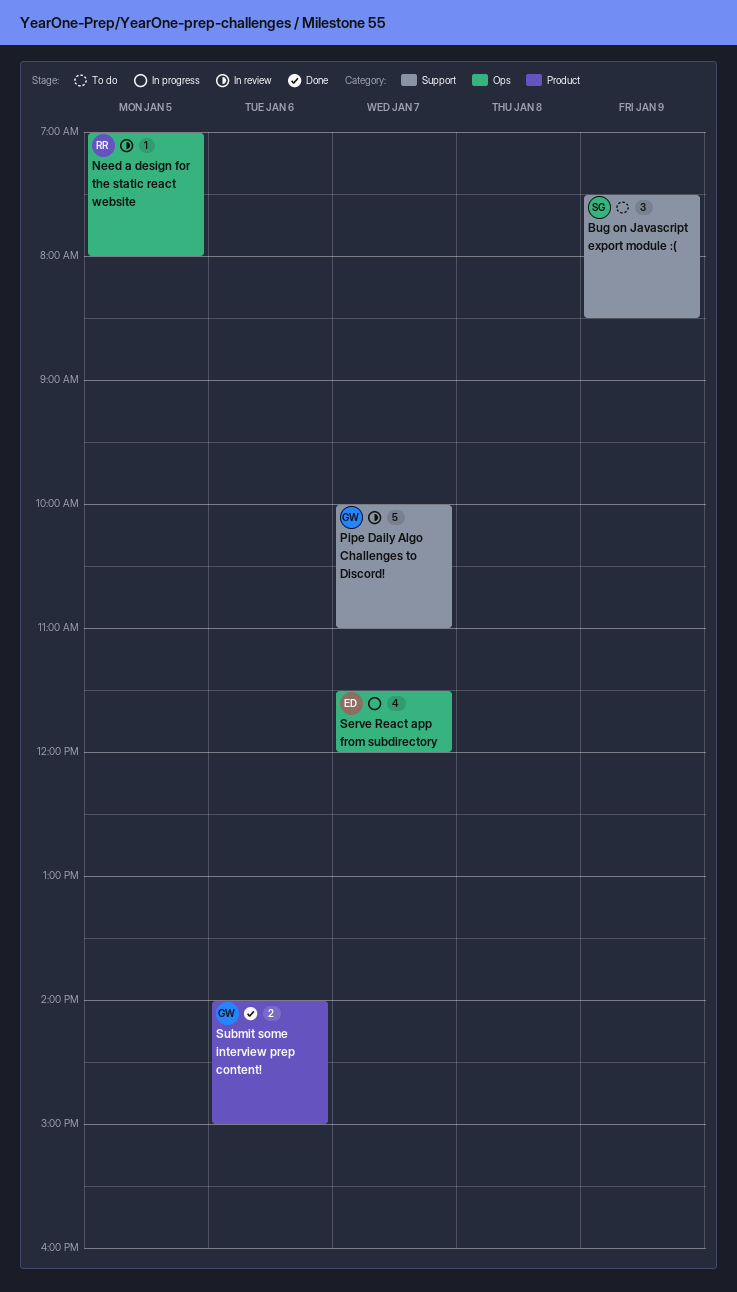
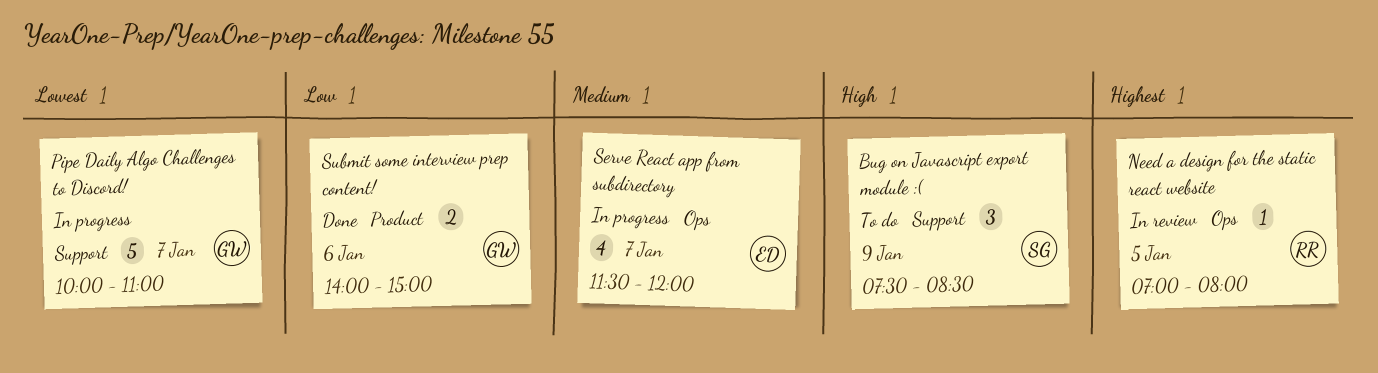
Pipe Daily Algo Challenges to Discord!, status: In review -> In progress

